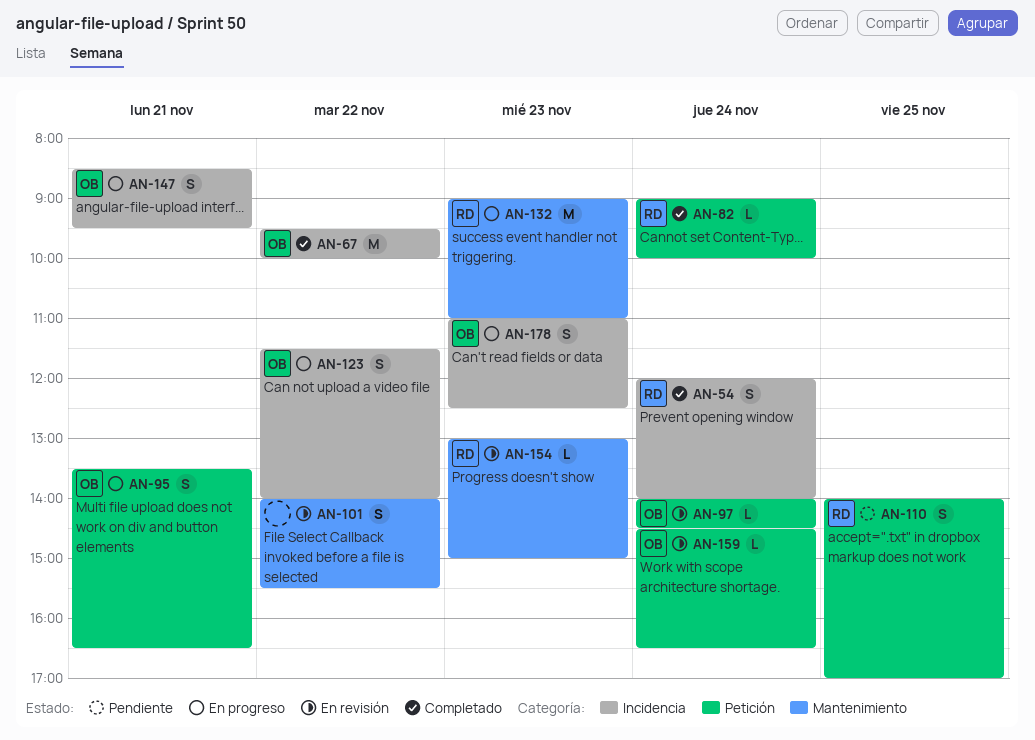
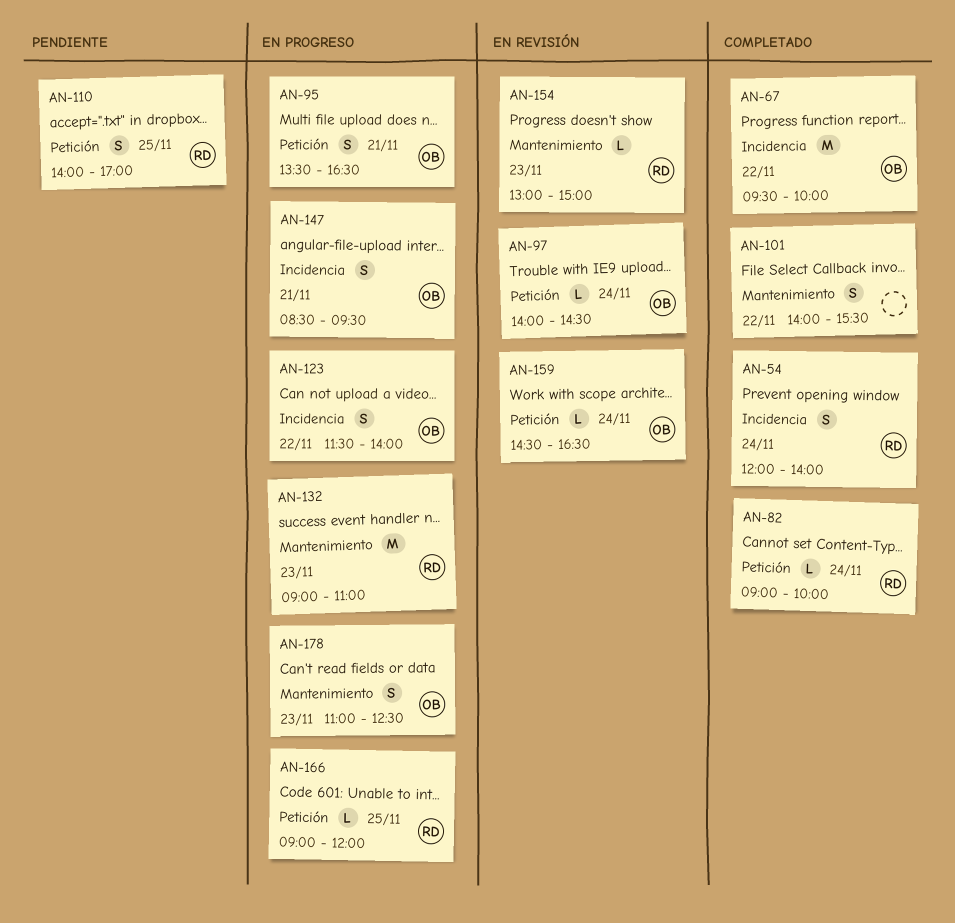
AN-101, status: En revisión -> Completado
AN-166: none -> present
AN-178, label: Incidencia -> Mantenimiento

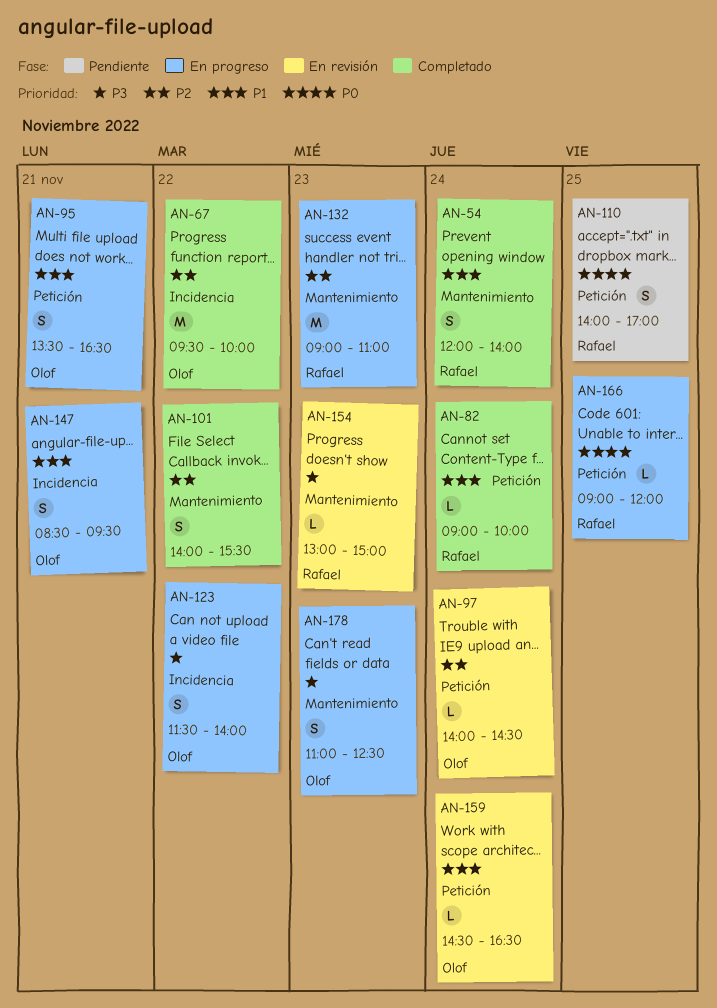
AN-54, label: Incidencia -> Mantenimiento

